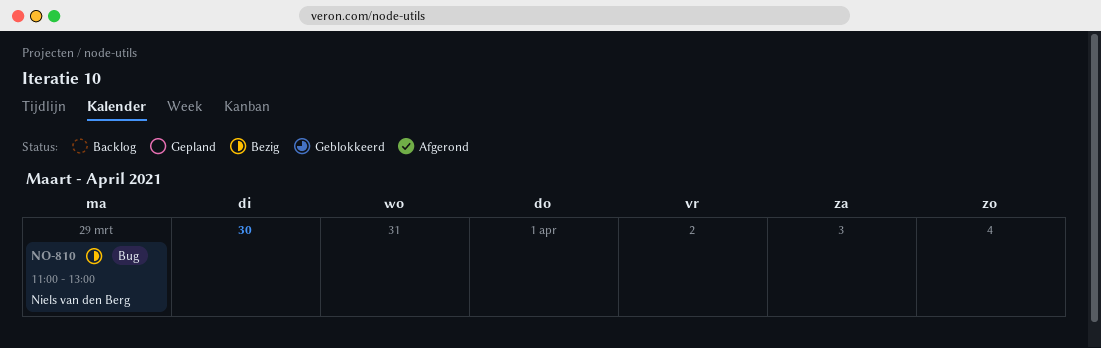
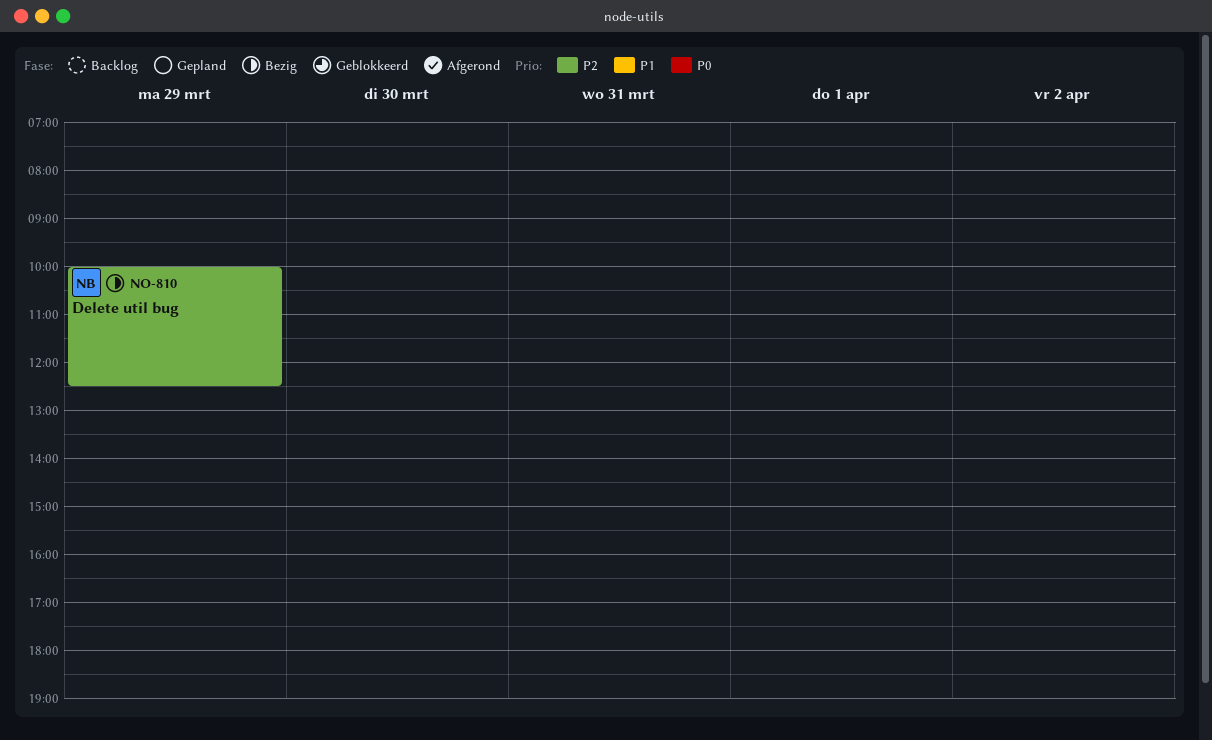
NO-810, begins: 11:00 -> 10:00
NO-810, ends: 13:00 -> 12:30

